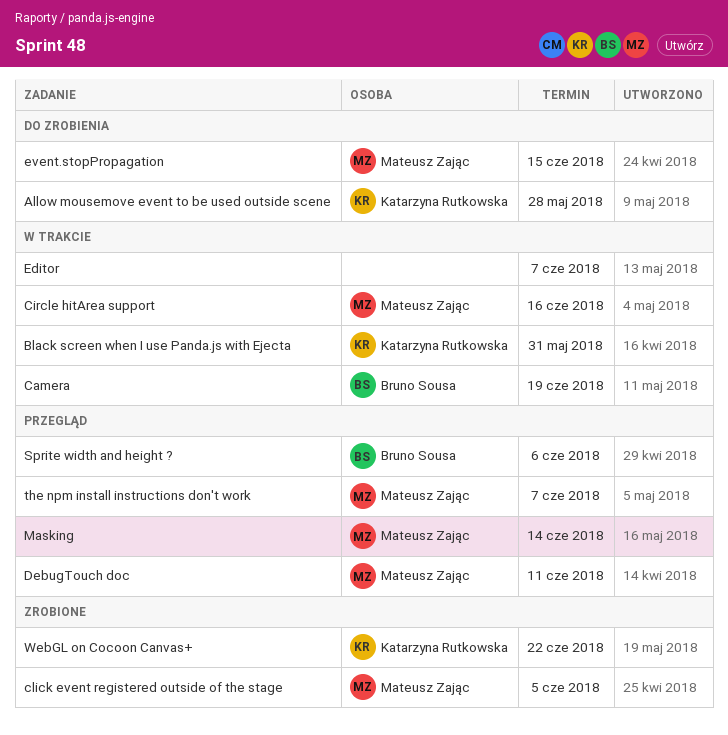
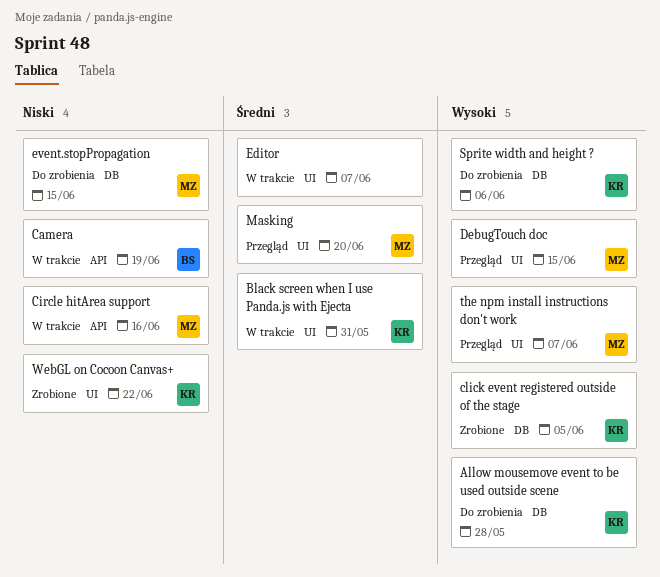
click event registered outside of the stage, owner: Mateusz Zając -> Katarzyna Rutkowska
DebugTouch doc, due: Jun 11 -> Jun 15
Masking, due: Jun 14 -> Jun 20
Sprite width and height ?, status: Przegląd -> Do zrobienia
Sprite width and height ?, owner: Bruno Sousa -> Katarzyna Rutkowska

